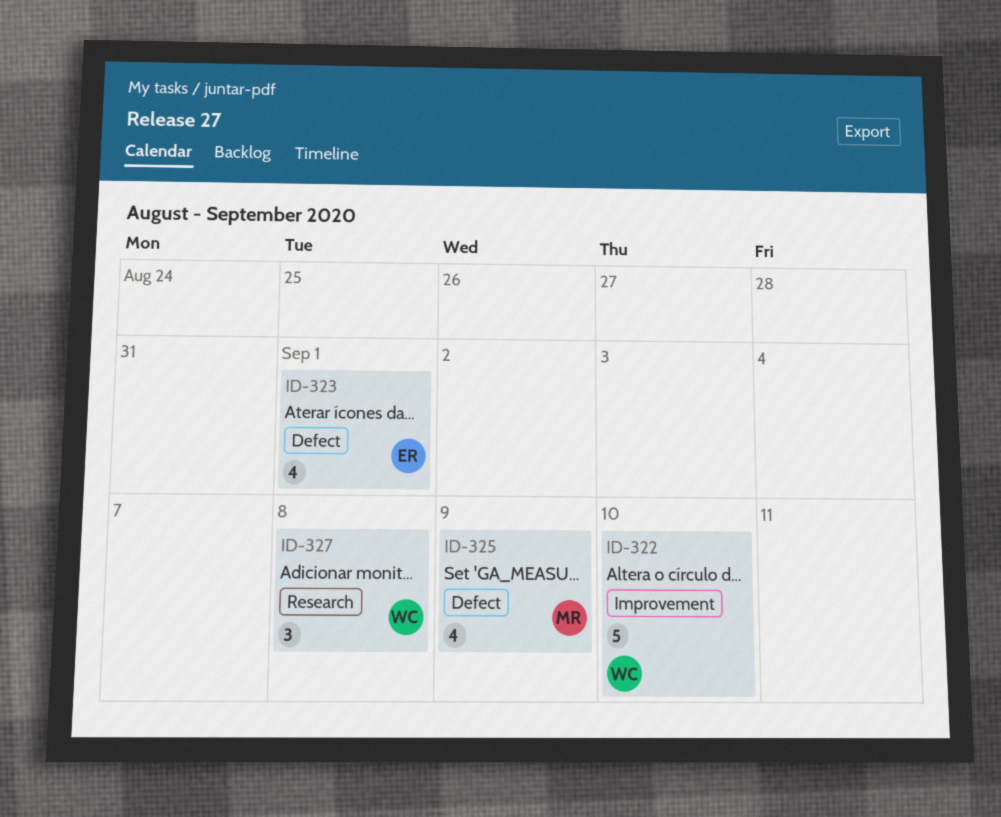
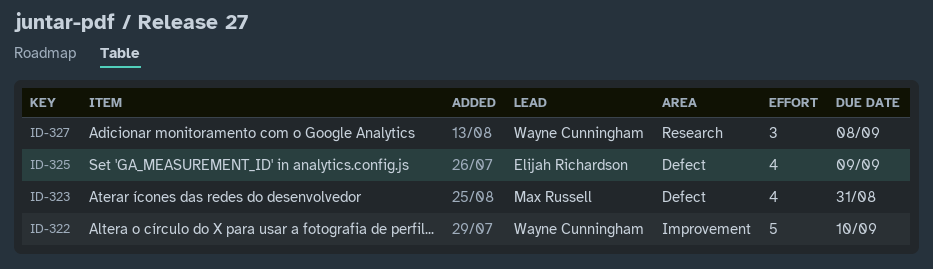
ID-323, owner: Elijah Richardson -> Max Russell
ID-323, due: Sep 1 -> Aug 31
ID-325, owner: Max Russell -> Elijah Richardson

